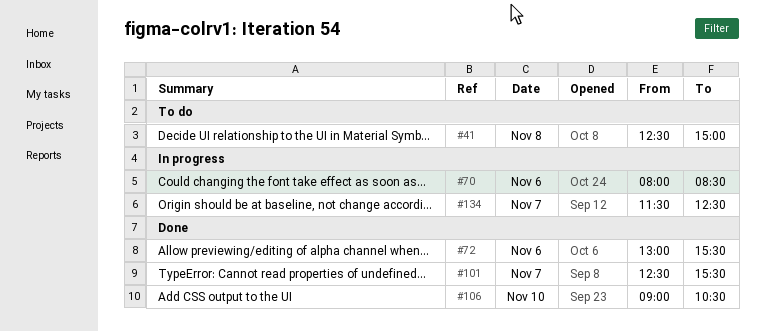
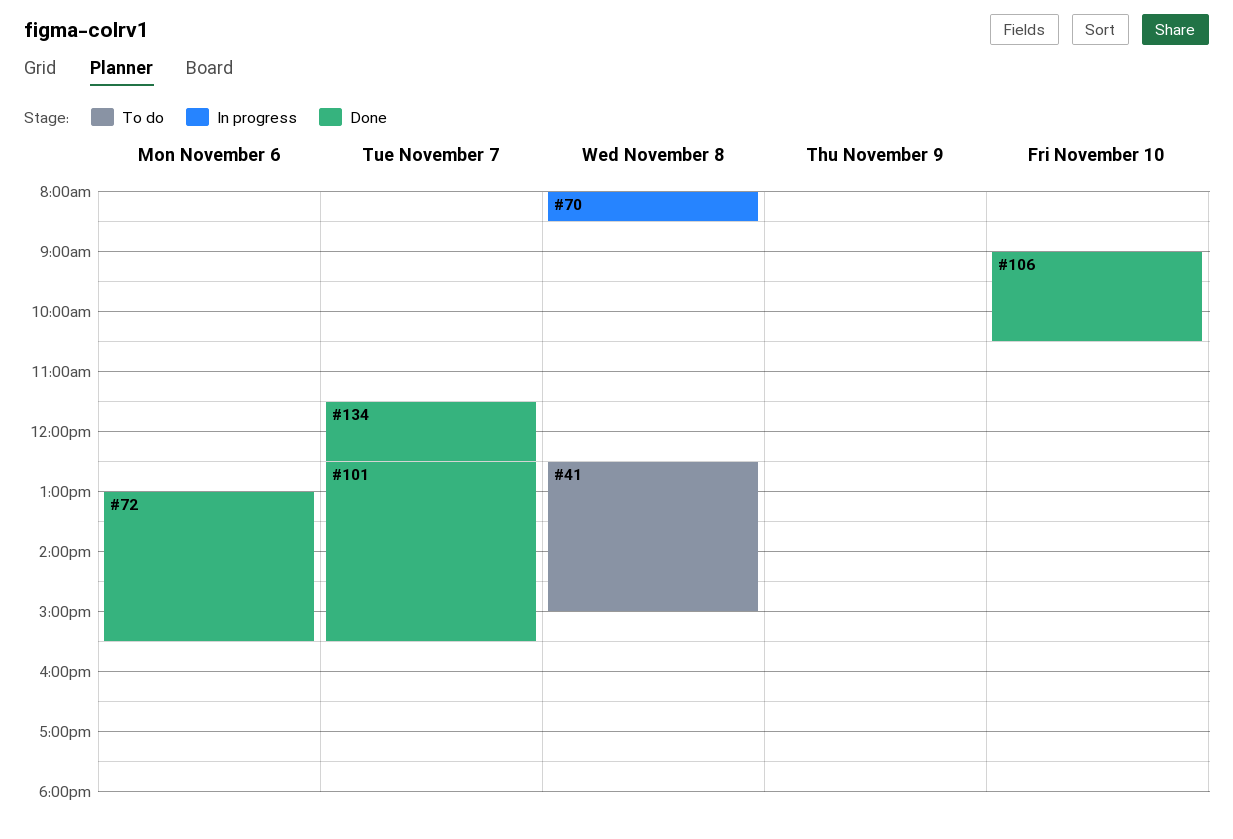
#70, day: Nov 6 -> Nov 8
#134, status: In progress -> Done

